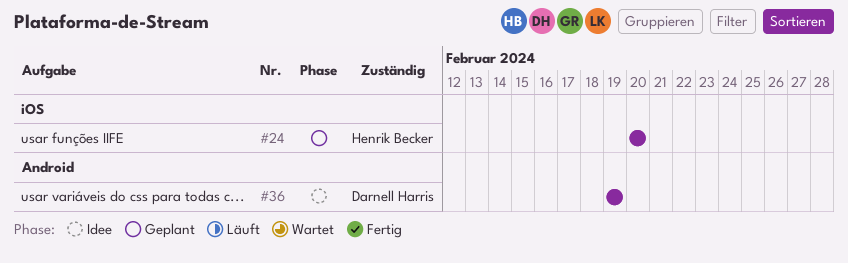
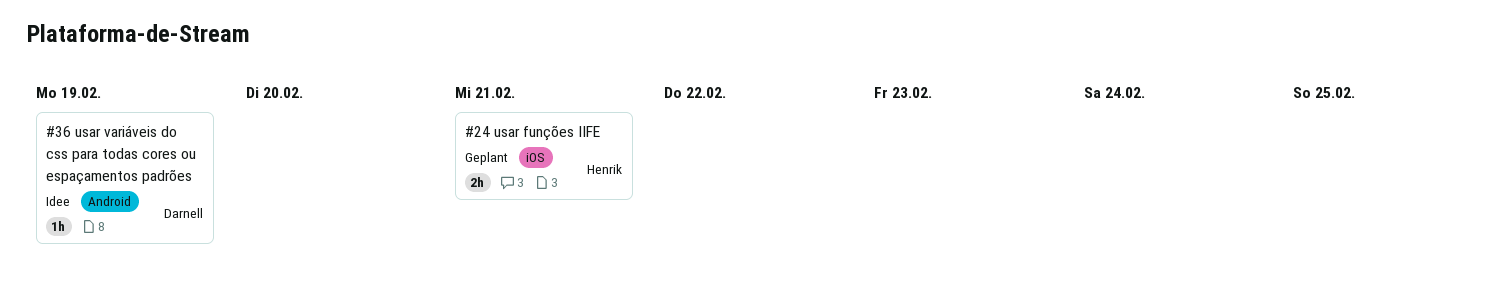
#24, due: Feb 20 -> Feb 21

